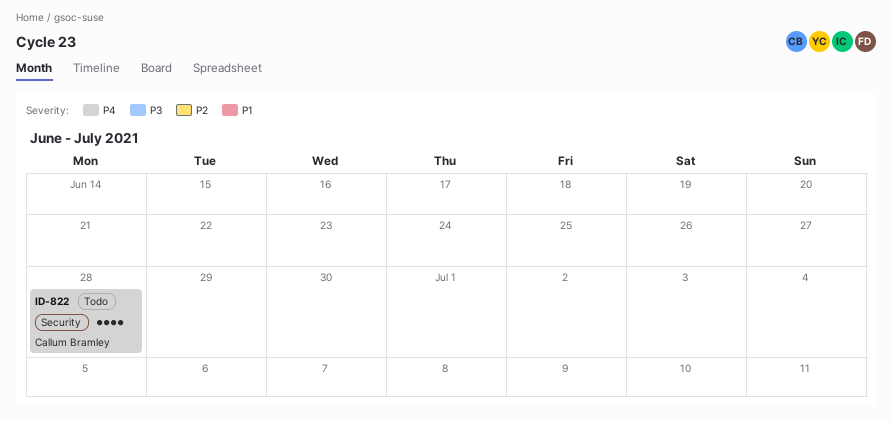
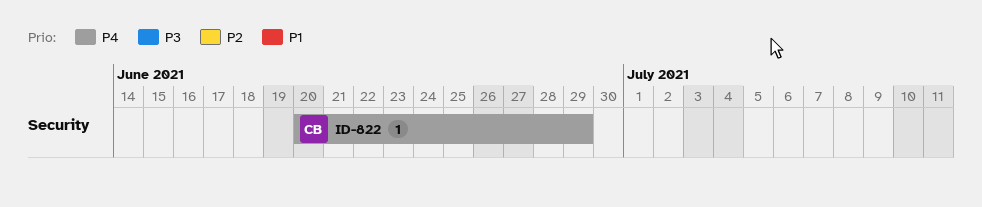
ID-822, estimate: 4 -> 1
ID-822, due: Jun 28 -> Jun 29

